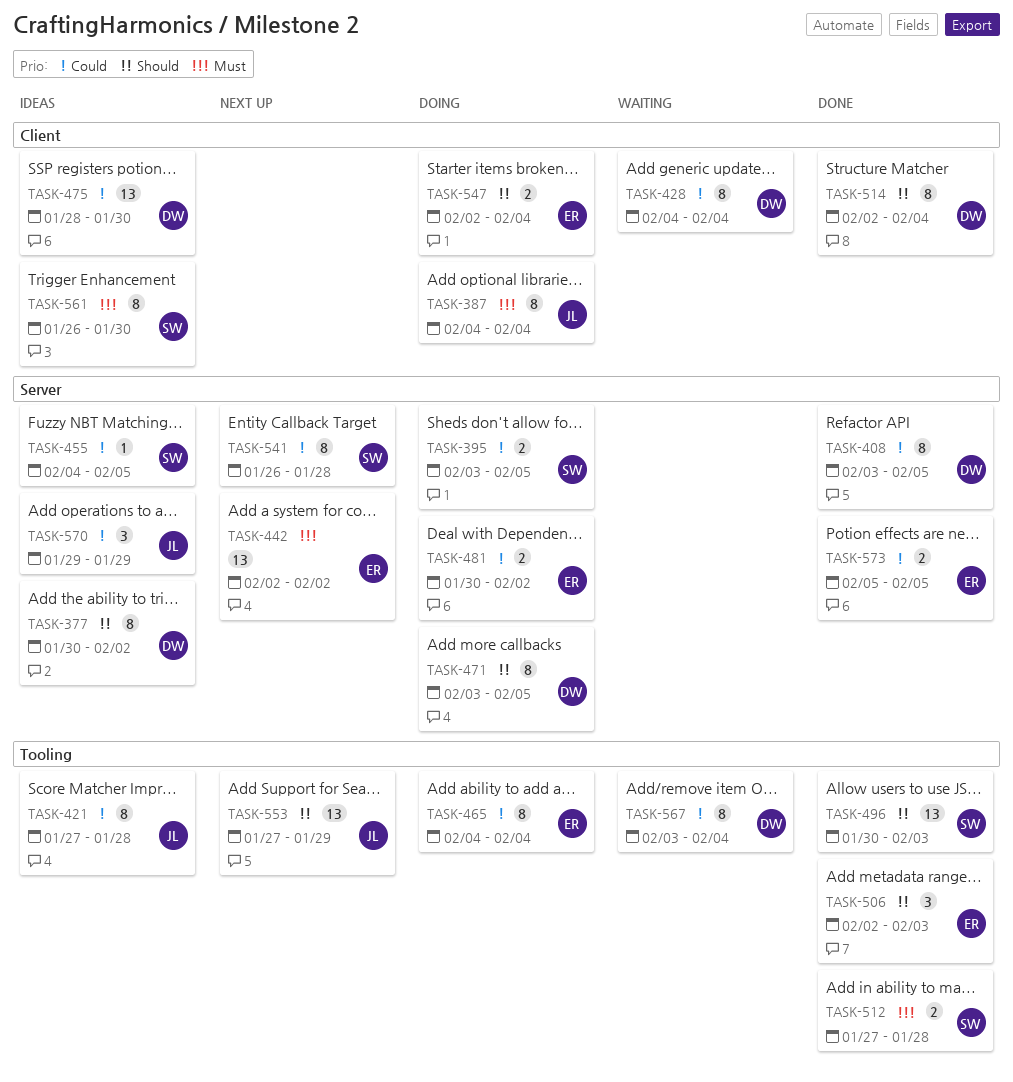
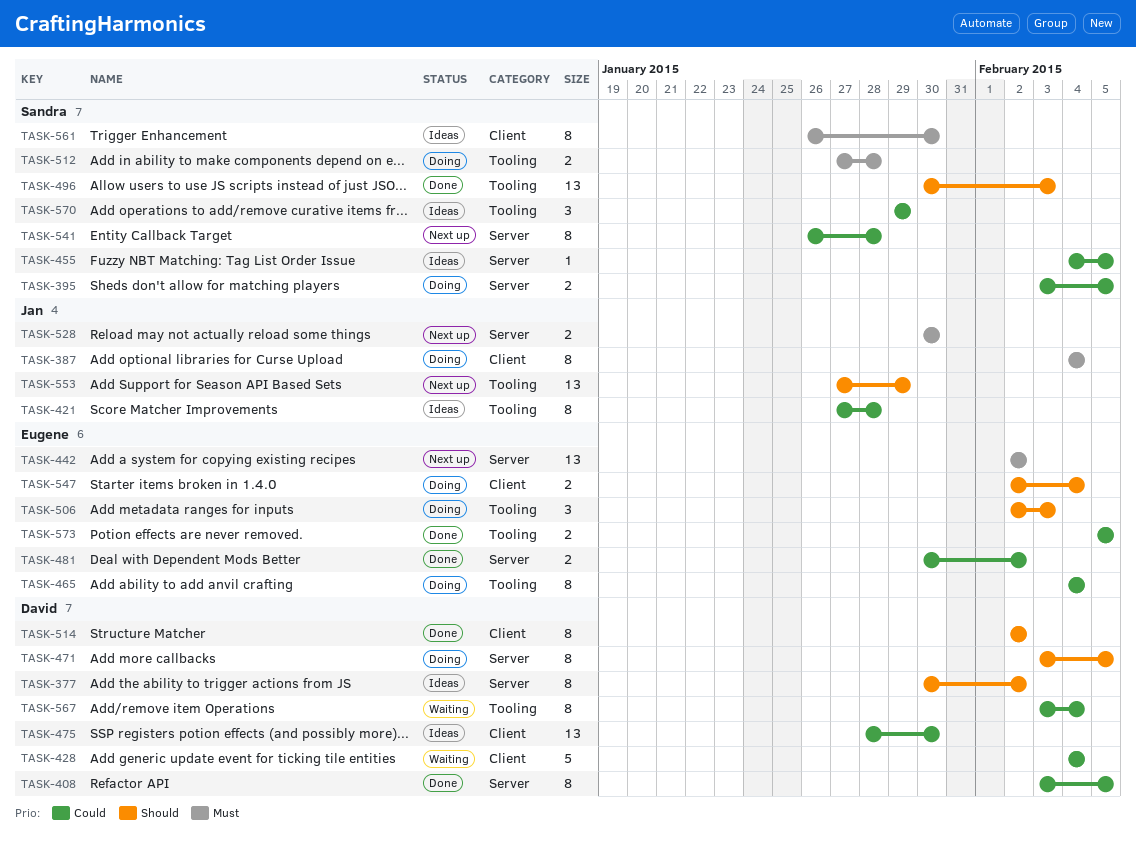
TASK-428, estimate: 8 -> 5
TASK-481, status: Doing -> Done
TASK-506, status: Done -> Doing
TASK-512, status: Done -> Doing
TASK-514, due: Feb 4 -> Feb 2
TASK-528: none -> present
TASK-570, owner: Jan -> Sandra
TASK-570, label: Server -> Tooling
TASK-573, label: Server -> Tooling

